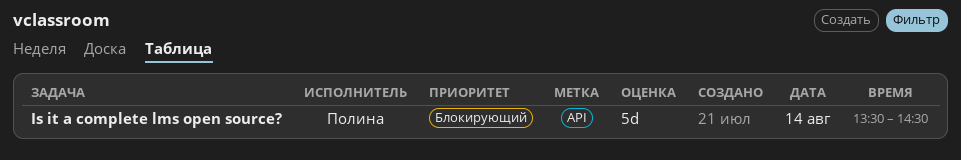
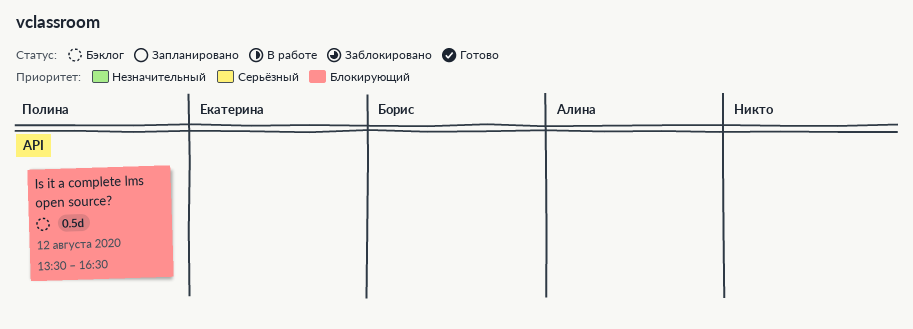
Is it a complete lms open source?, estimate: 5d -> 0.5d
Is it a complete lms open source?, day: Aug 14 -> Aug 12
Is it a complete lms open source?, ends: 14:30 -> 16:30

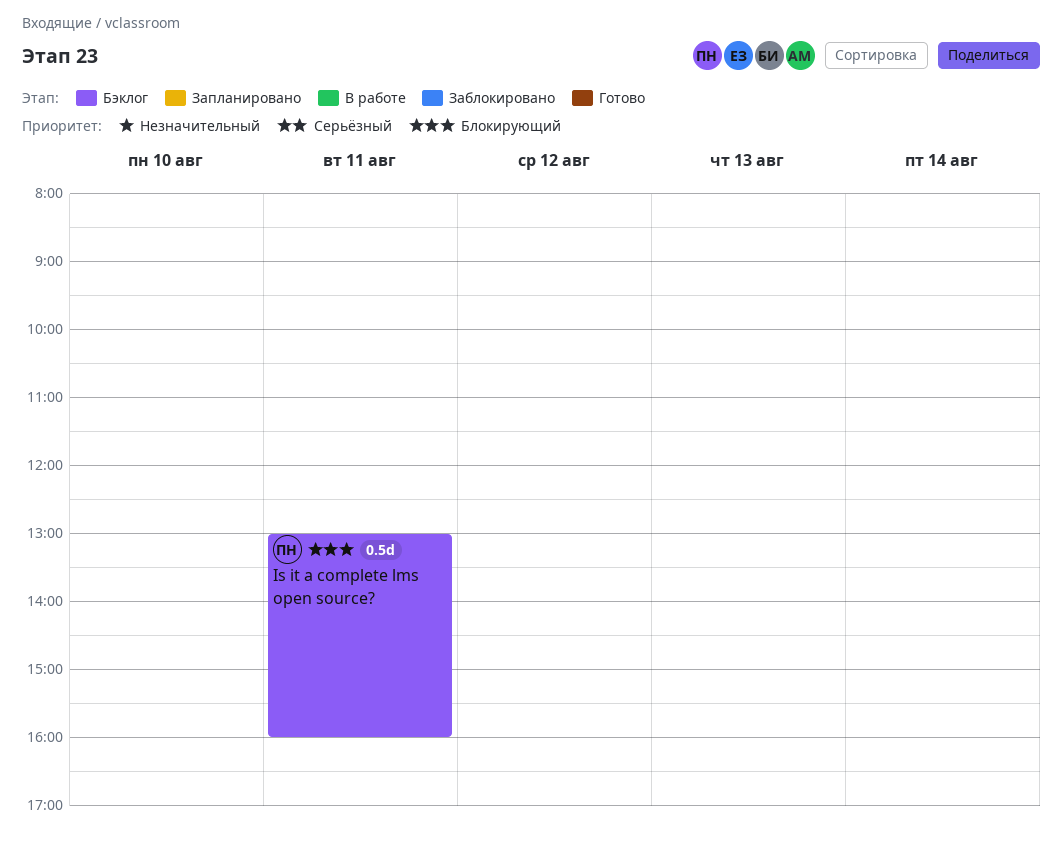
Is it a complete lms open source?, day: Aug 12 -> Aug 11
Is it a complete lms open source?, begins: 13:30 -> 13:00
Is it a complete lms open source?, ends: 16:30 -> 16:00

